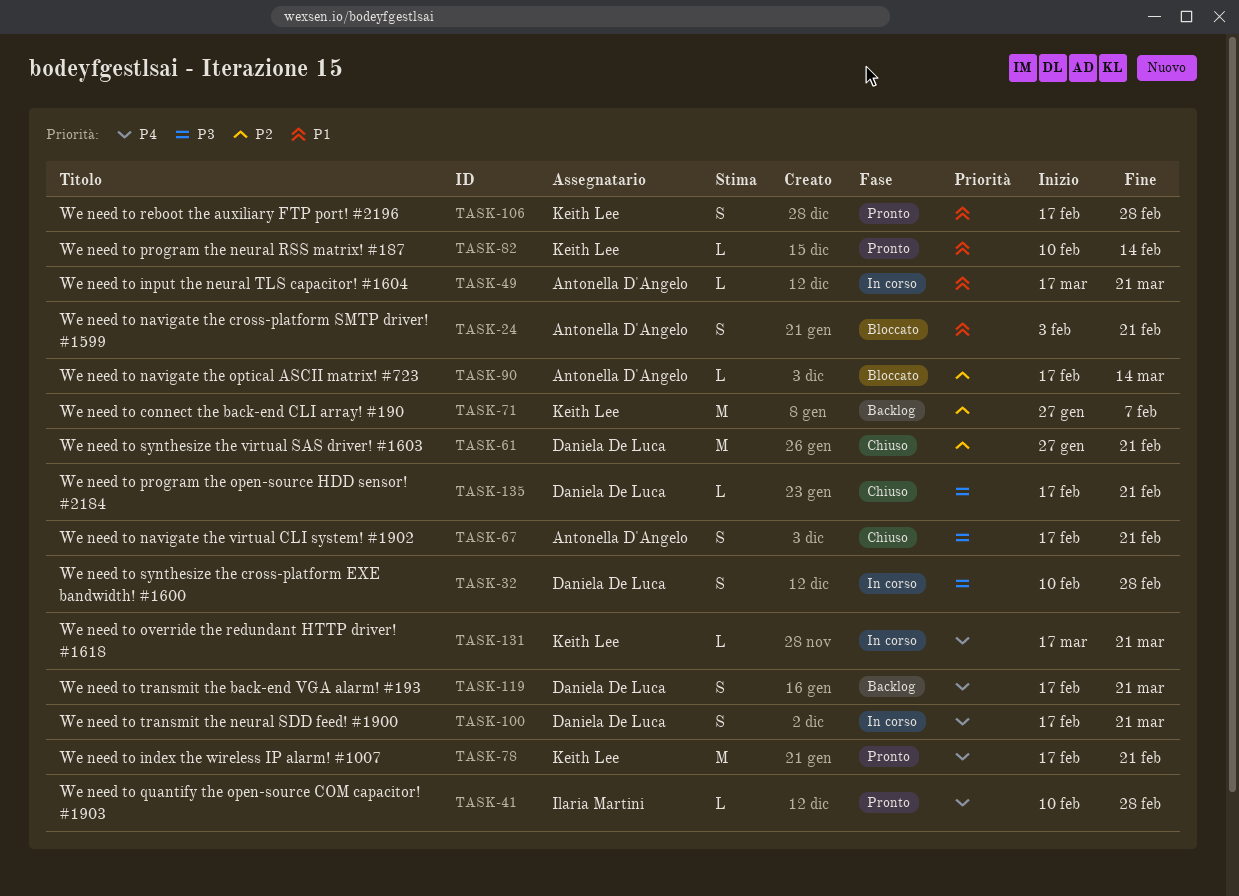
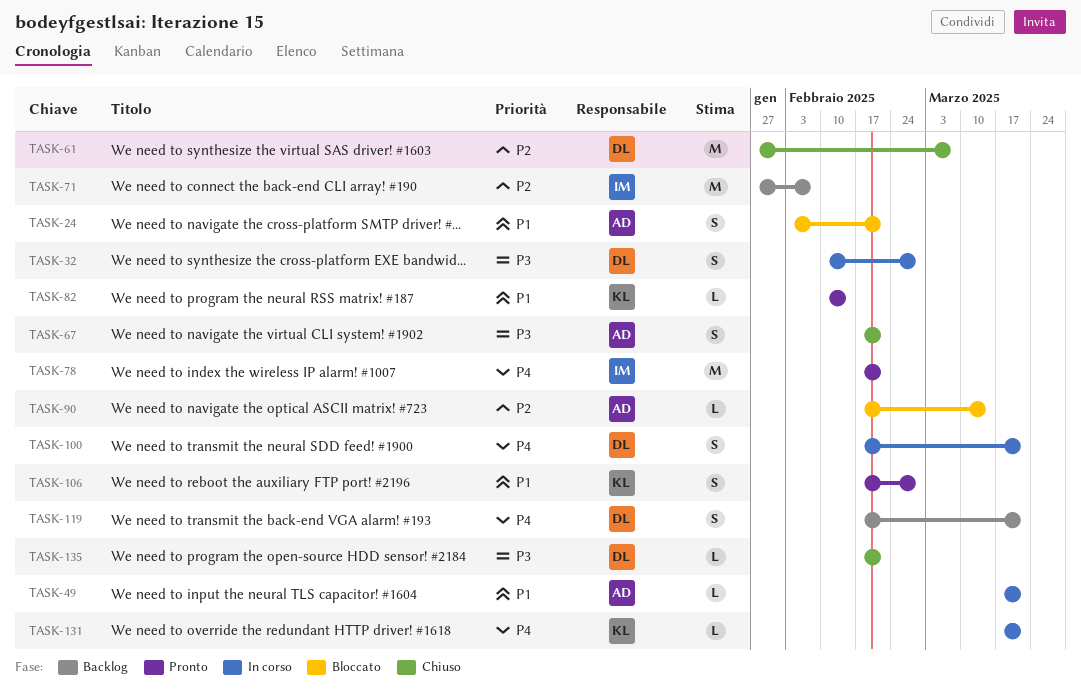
TASK-41: present -> none
TASK-61, due: Feb 21 -> Mar 7
TASK-71, owner: Keith Lee -> Ilaria Martini
TASK-78, owner: Keith Lee -> Ilaria Martini

